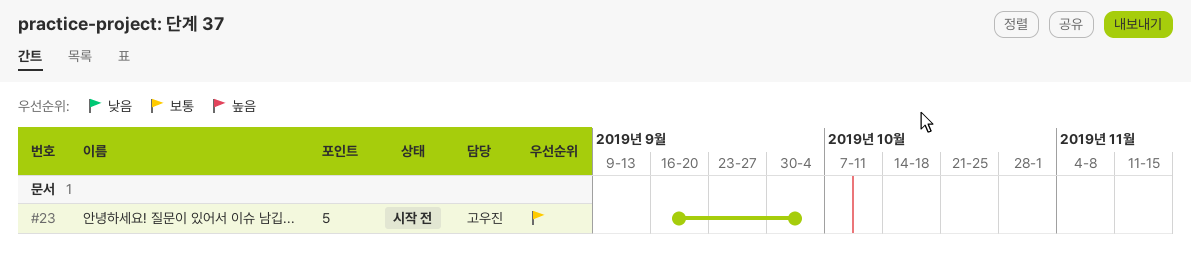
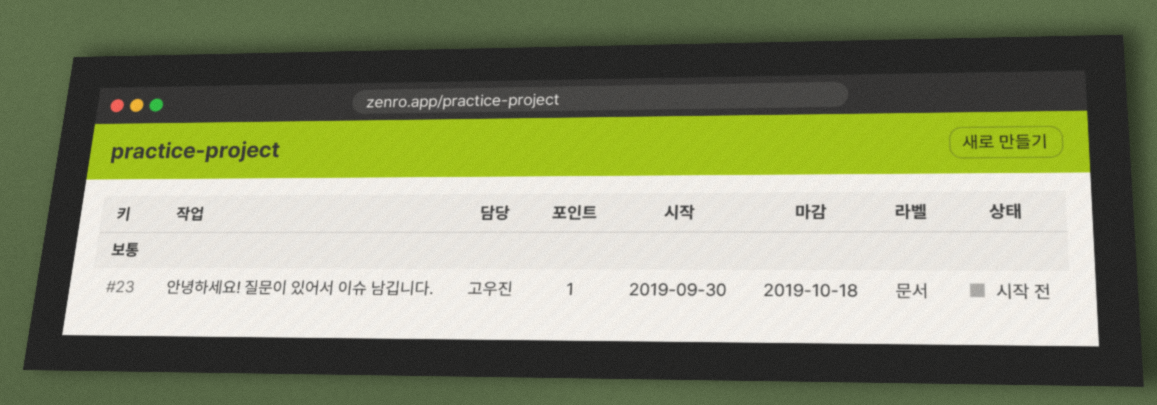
#23, estimate: 5 -> 1
#23, start: Sep 16 -> Sep 30
#23, due: Oct 4 -> Oct 18

